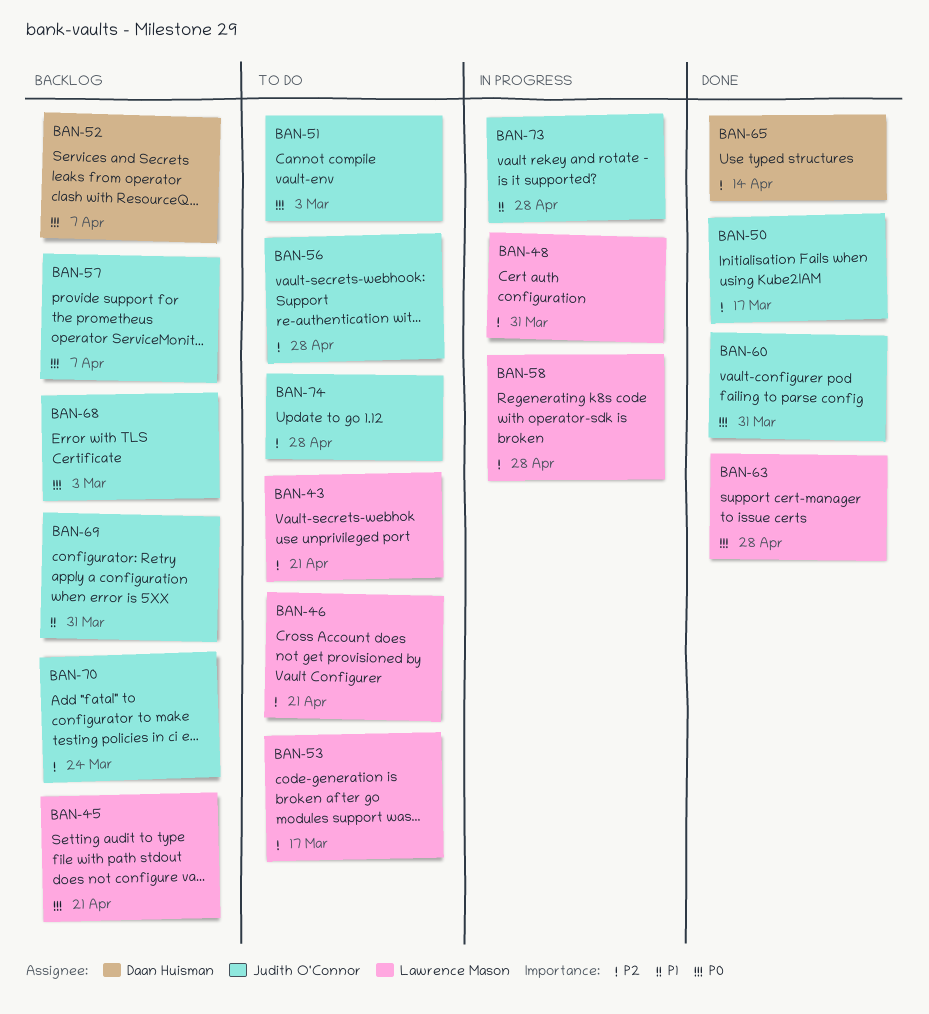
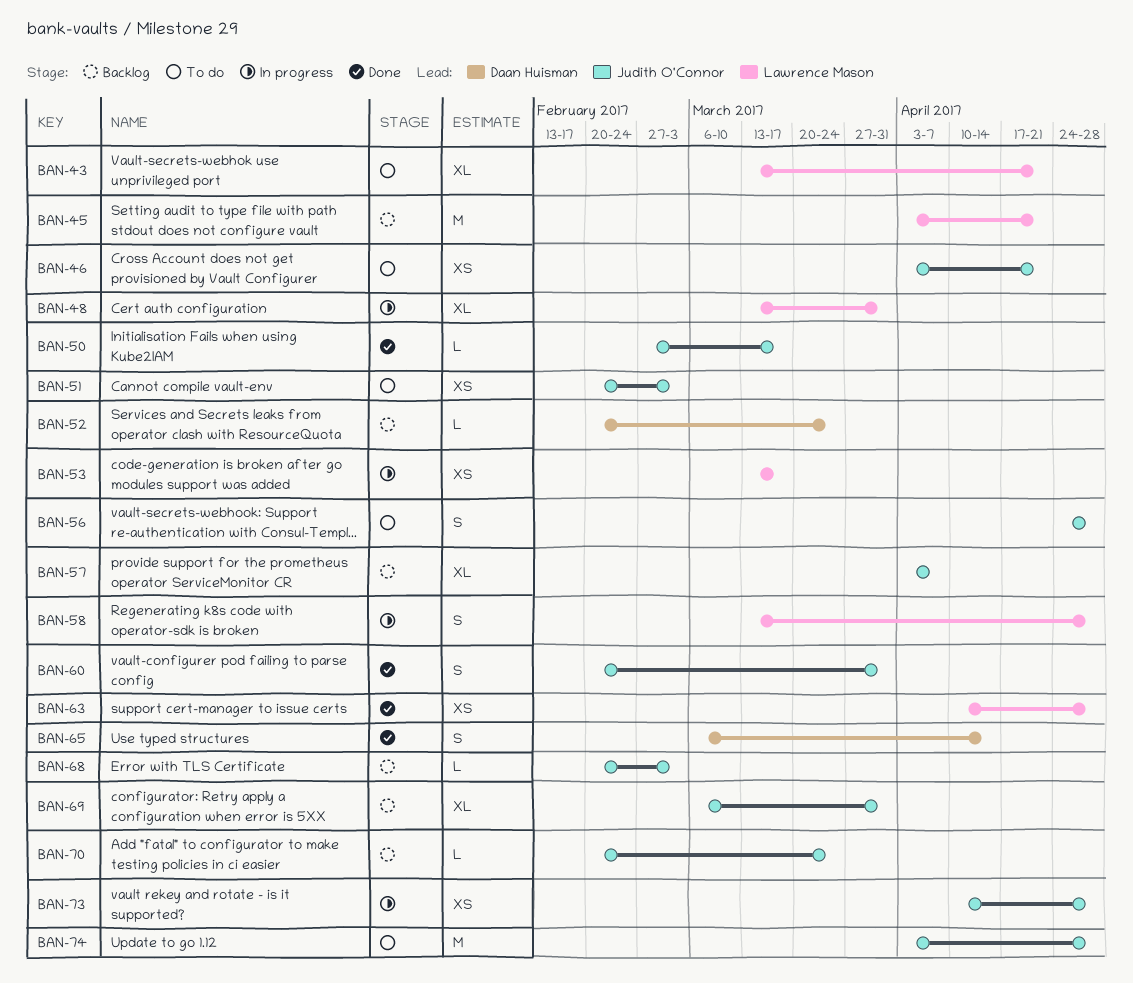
BAN-46, owner: Lawrence Mason -> Judith O'Connor
BAN-52, due: Apr 7 -> Mar 24
BAN-53, status: To do -> In progress

